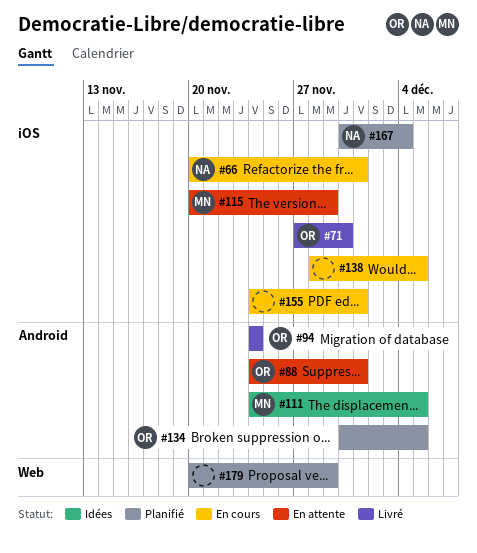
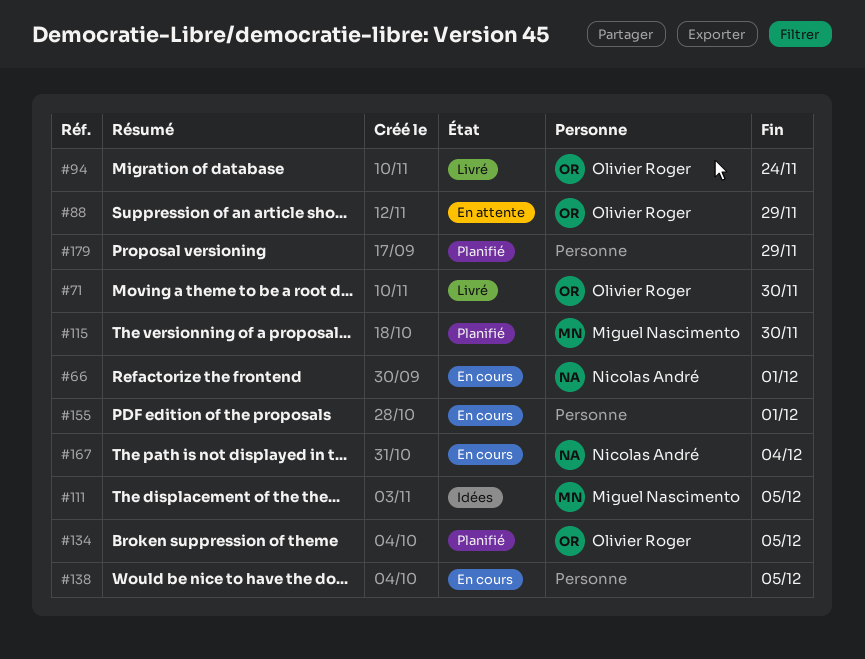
#88, due: Dec 1 -> Nov 29
#115, status: En attente -> Planifié
#115, due: Nov 29 -> Nov 30
#167, status: Planifié -> En cours

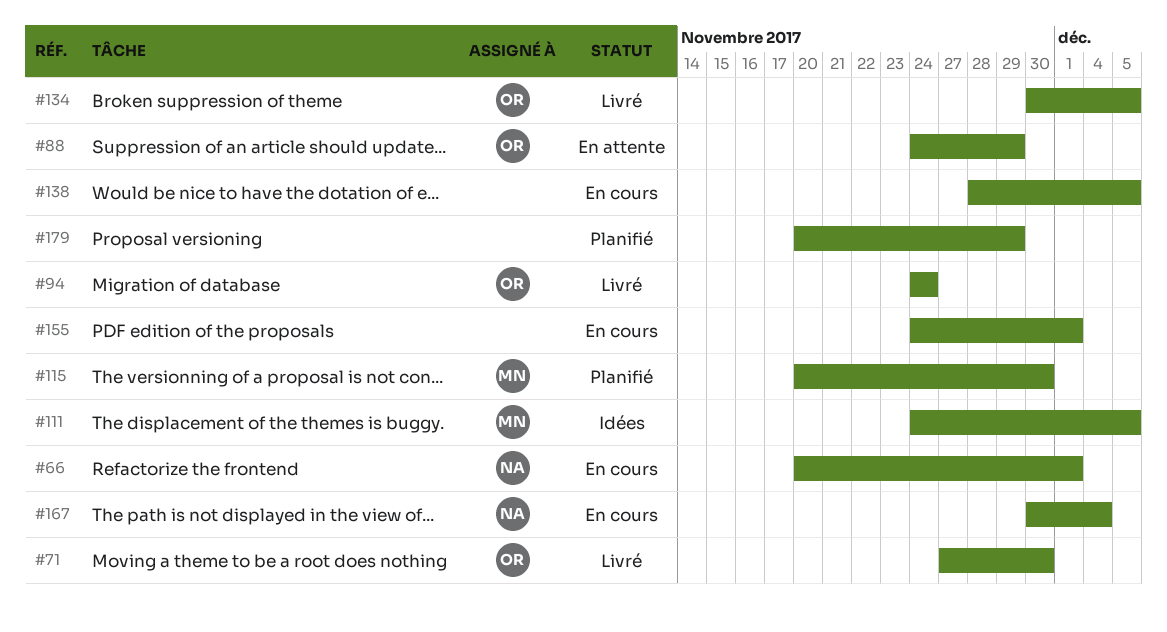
#134, status: Planifié -> Livré

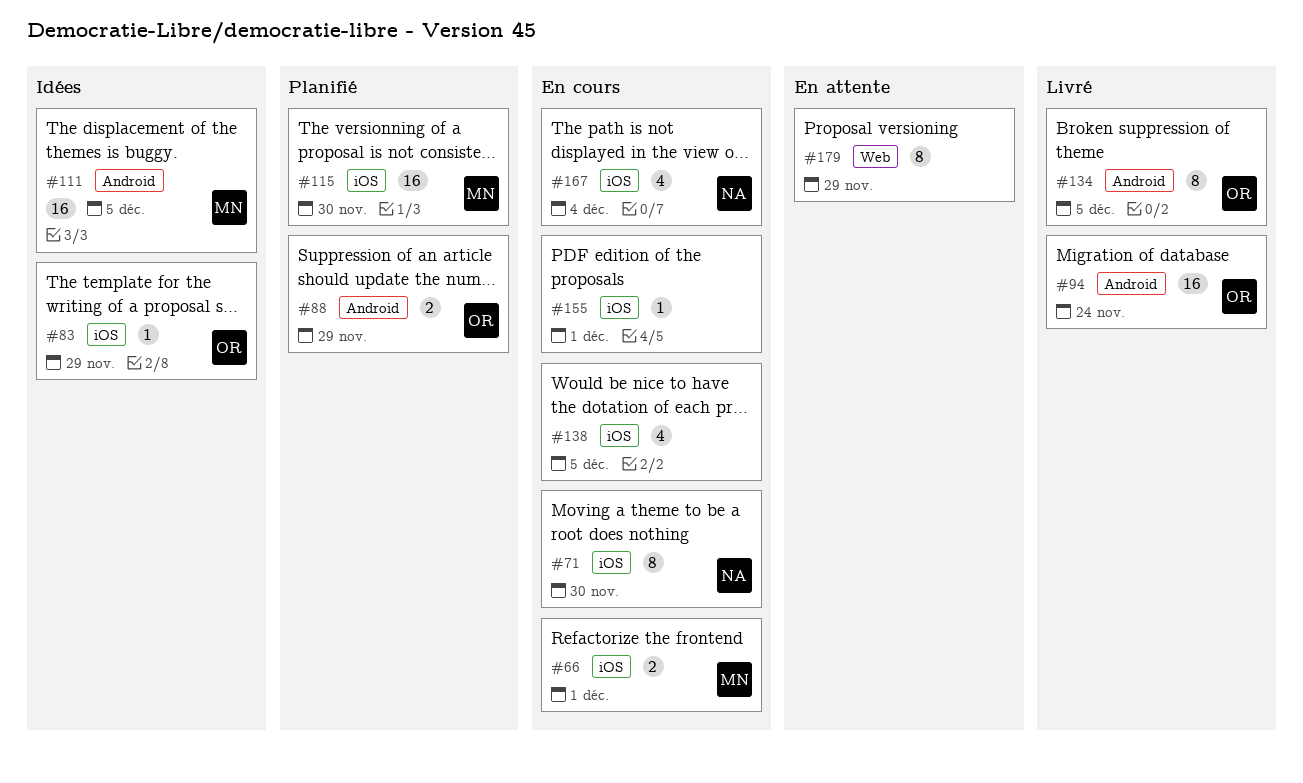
#66, owner: NA -> MN
#71, status: Livré -> En cours
#71, owner: OR -> NA
#83: none -> present
#88, status: En attente -> Planifié
#179, status: Planifié -> En attente

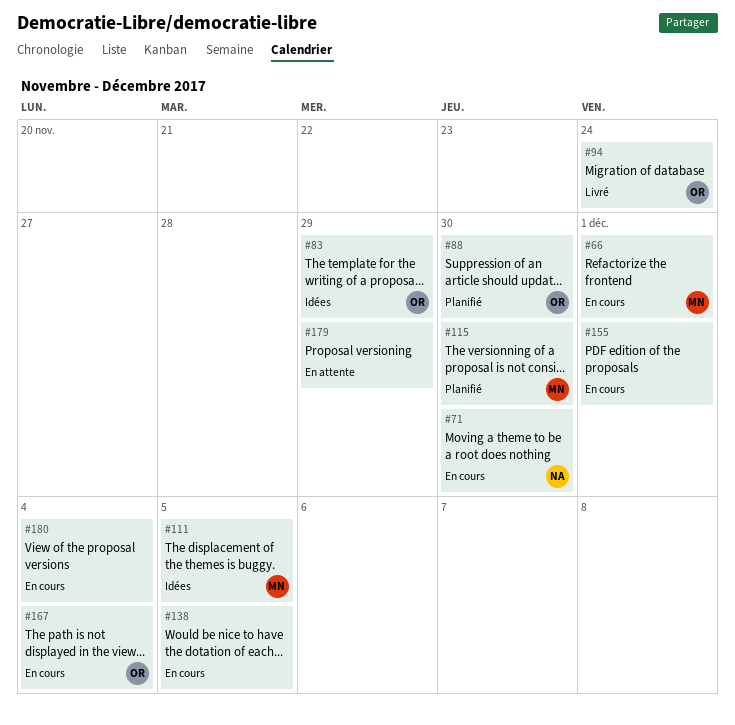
#88, due: Nov 29 -> Nov 30
#134: present -> none
#167, owner: NA -> OR
#180: none -> present

